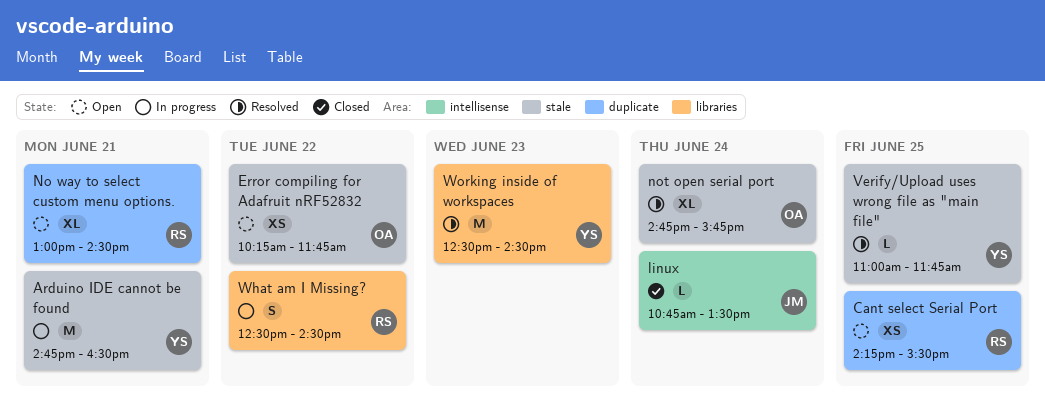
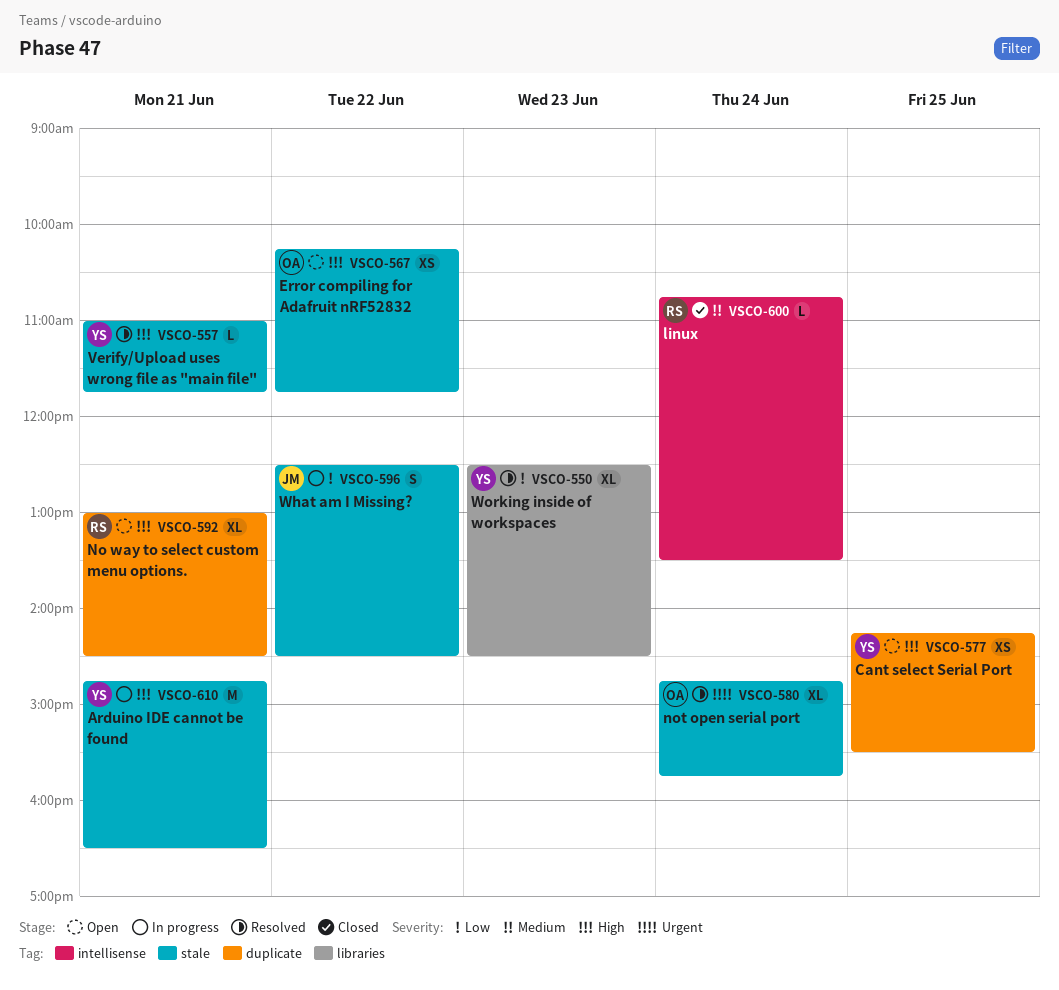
Cant select Serial Port, owner: RS -> YS
linux, owner: JM -> RS
Verify/Upload uses wrong file as "main file", day: Jun 25 -> Jun 21
What am I Missing?, owner: RS -> JM
What am I Missing?, label: libraries -> stale
Working inside of workspaces, estimate: M -> XL

